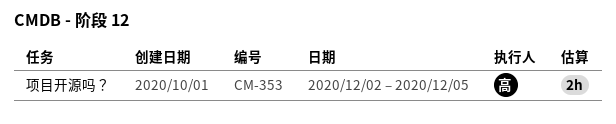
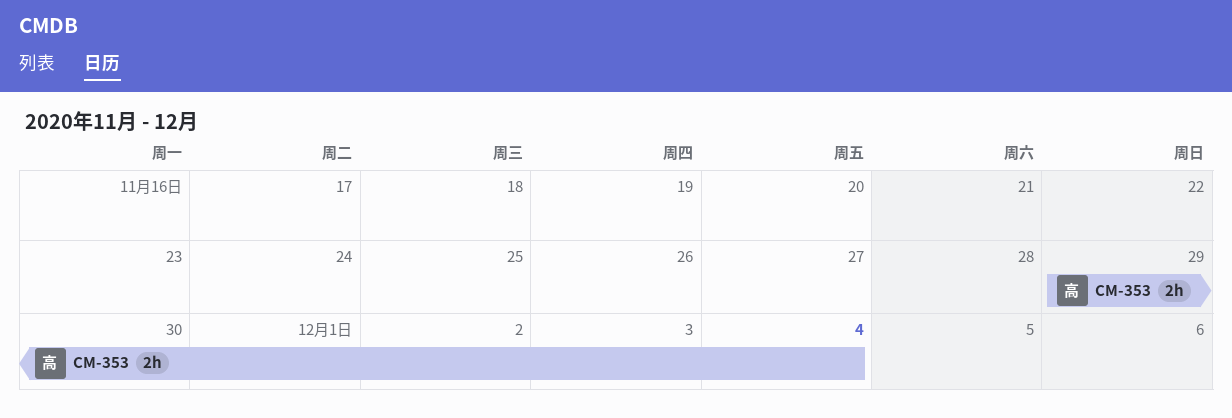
CM-353, start: Dec 2 -> Nov 29
CM-353, due: Dec 5 -> Dec 4

